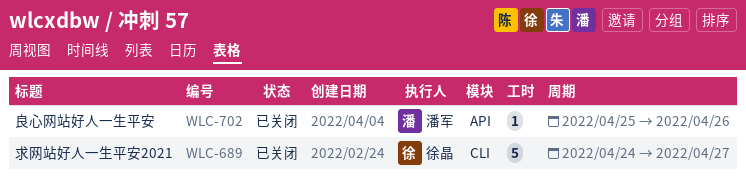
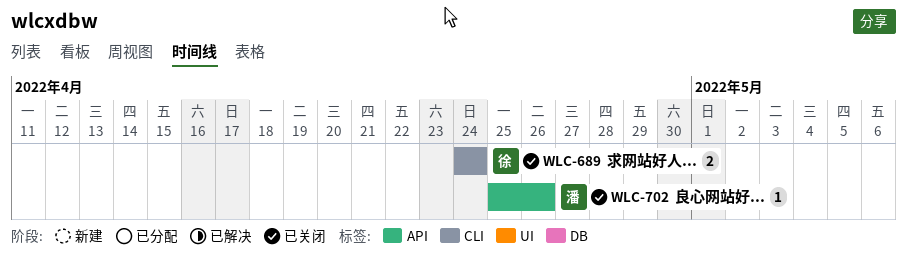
WLC-689, estimate: 5 -> 2
WLC-689, due: Apr 27 -> Apr 24

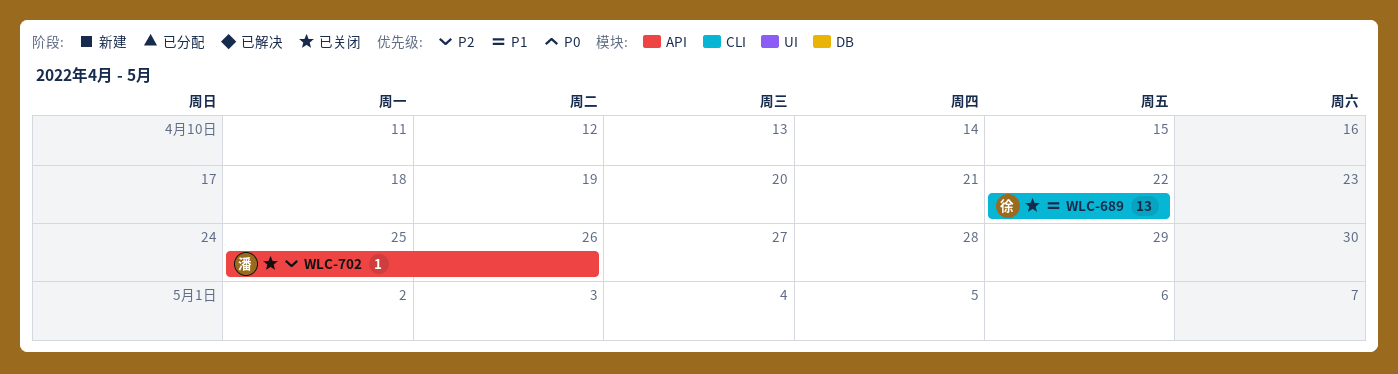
WLC-689, estimate: 2 -> 13
WLC-689, start: Apr 24 -> Apr 22
WLC-689, due: Apr 24 -> Apr 22

